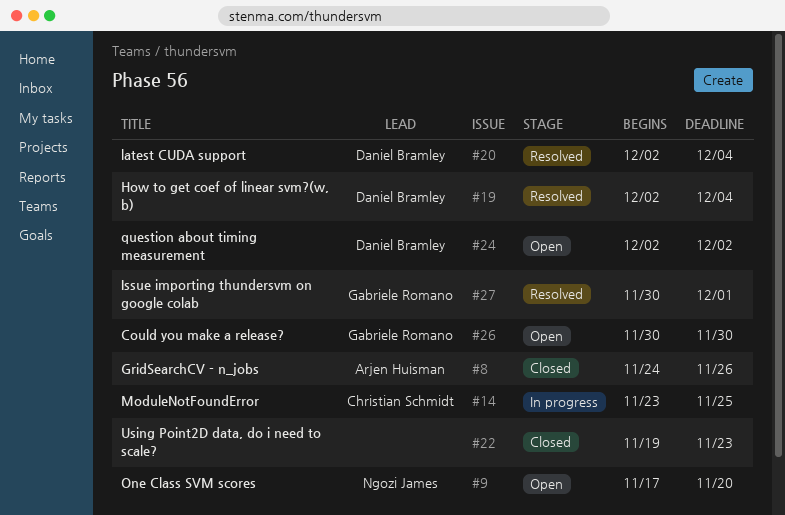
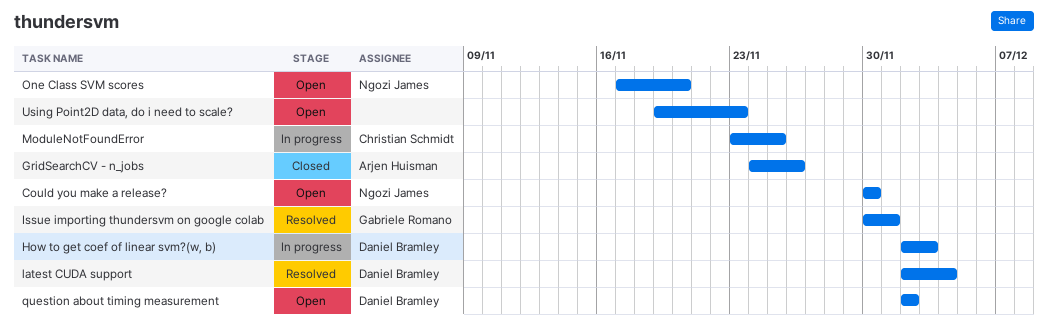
Could you make a release?, owner: Gabriele Romano -> Ngozi James
How to get coef of linear svm?(w, b), status: Resolved -> In progress
How to get coef of linear svm?(w, b), due: Dec 4 -> Dec 3
Using Point2D data, do i need to scale?, status: Closed -> Open

